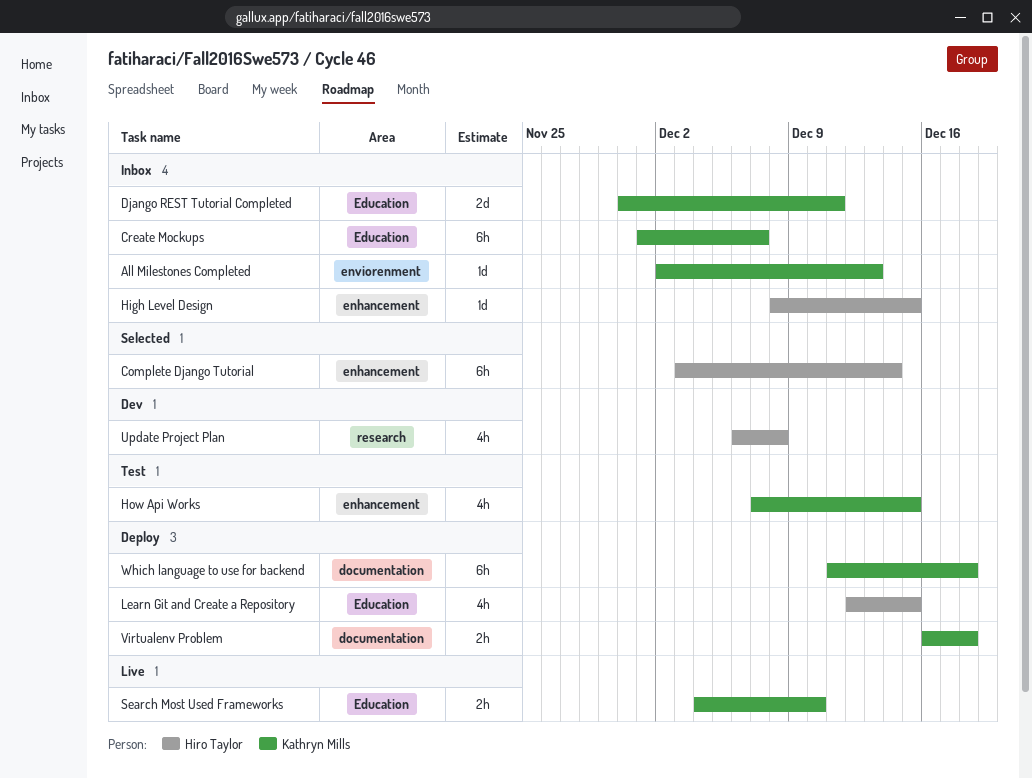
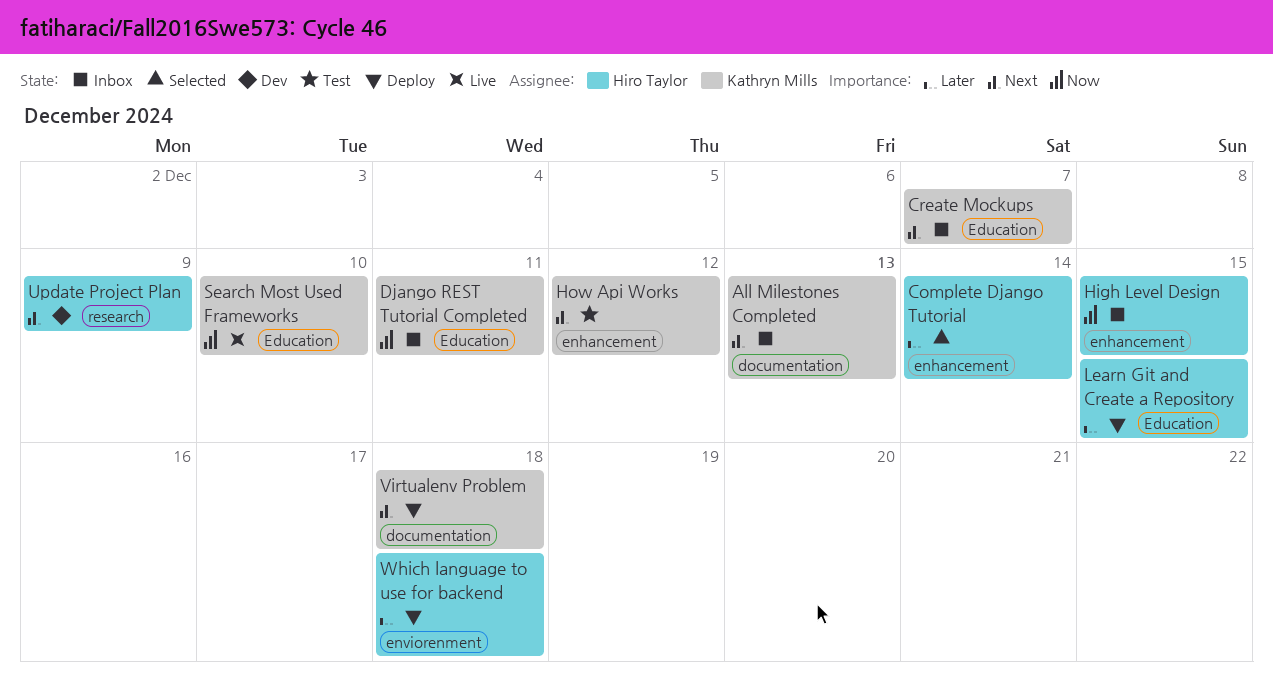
All Milestones Completed, label: enviorenment -> documentation
How Api Works, due: Dec 15 -> Dec 12
Update Project Plan, due: Dec 8 -> Dec 9
Which language to use for backend, owner: Kathryn Mills -> Hiro Taylor
Which language to use for backend, label: documentation -> enviorenment

